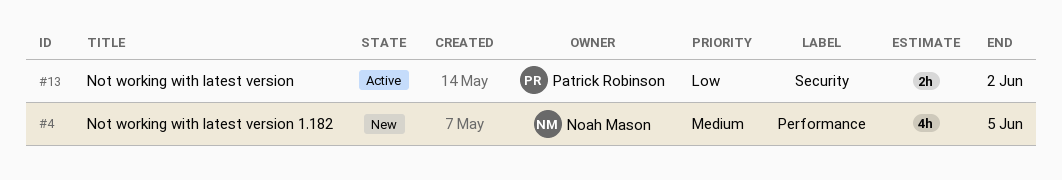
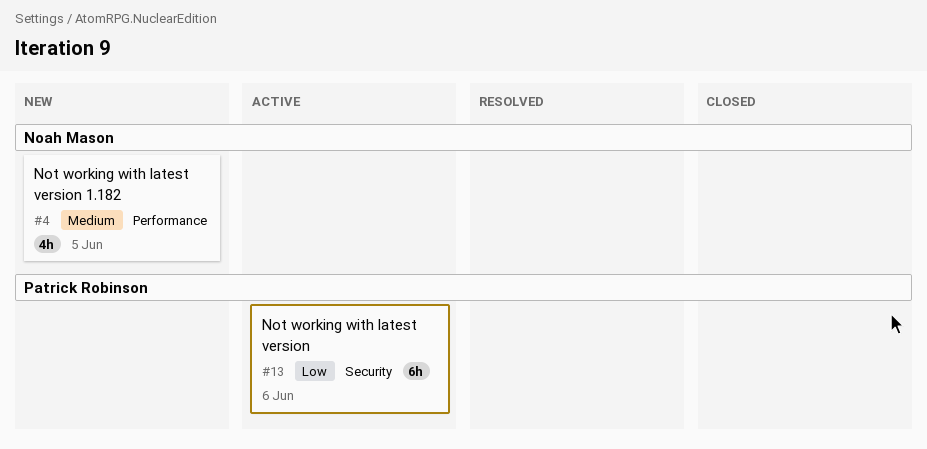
#13, estimate: 2h -> 6h
#13, due: Jun 2 -> Jun 6

